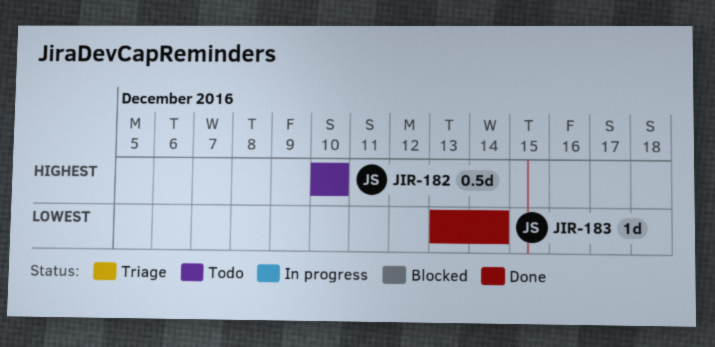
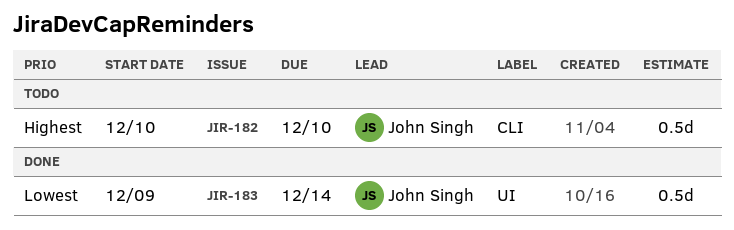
JIR-183, estimate: 1d -> 0.5d
JIR-183, start: Dec 13 -> Dec 9

